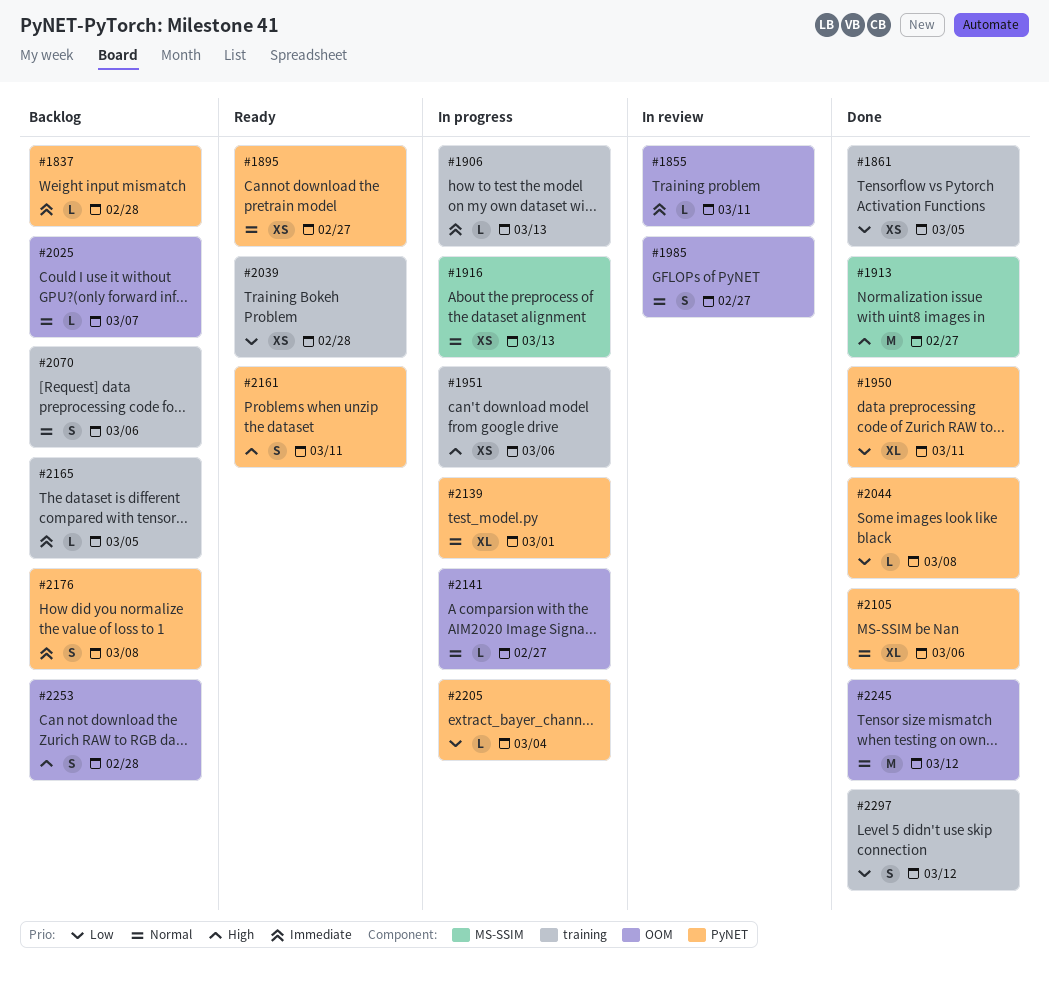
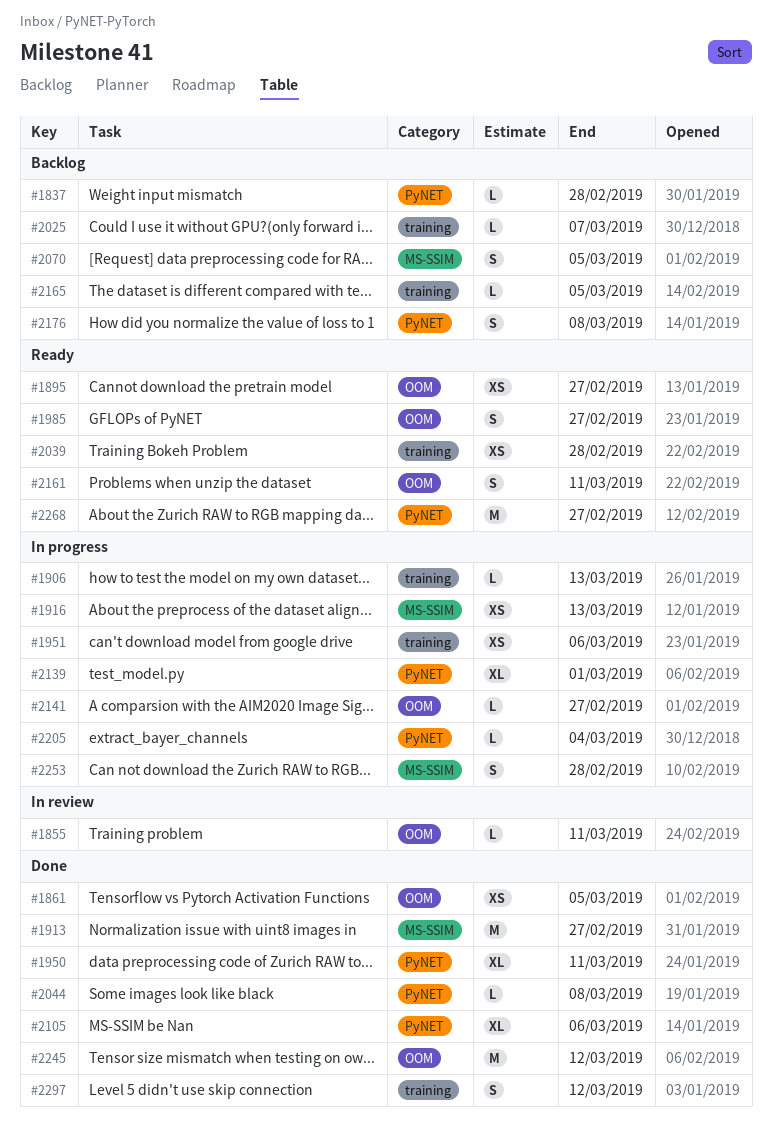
#1861, label: training -> OOM
#1895, label: PyNET -> OOM
#1985, status: In review -> Ready
#2025, label: OOM -> training
#2070, label: training -> MS-SSIM
#2070, due: Mar 6 -> Mar 5
#2161, label: PyNET -> OOM
#2253, status: Backlog -> In progress
#2253, label: OOM -> MS-SSIM
#2268: none -> present

